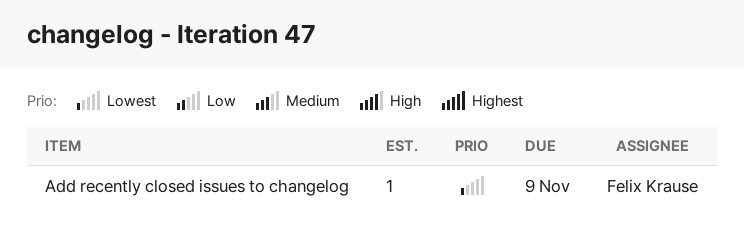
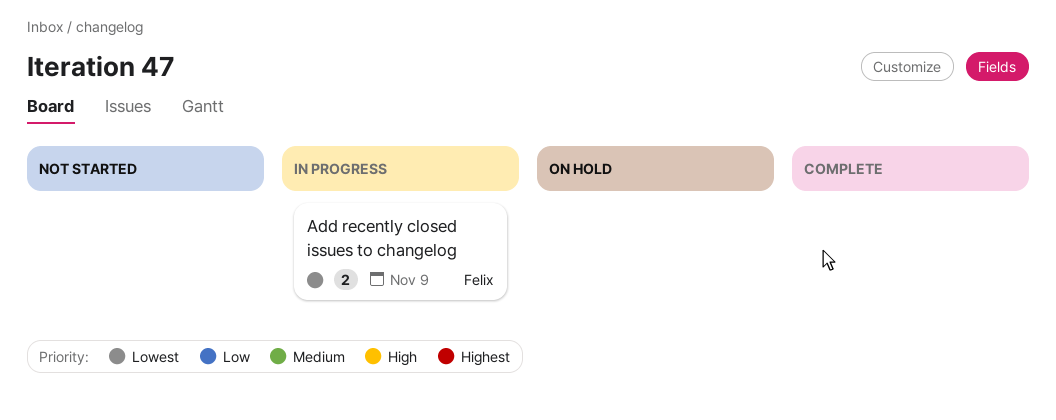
Add recently closed issues to changelog, estimate: 1 -> 2

